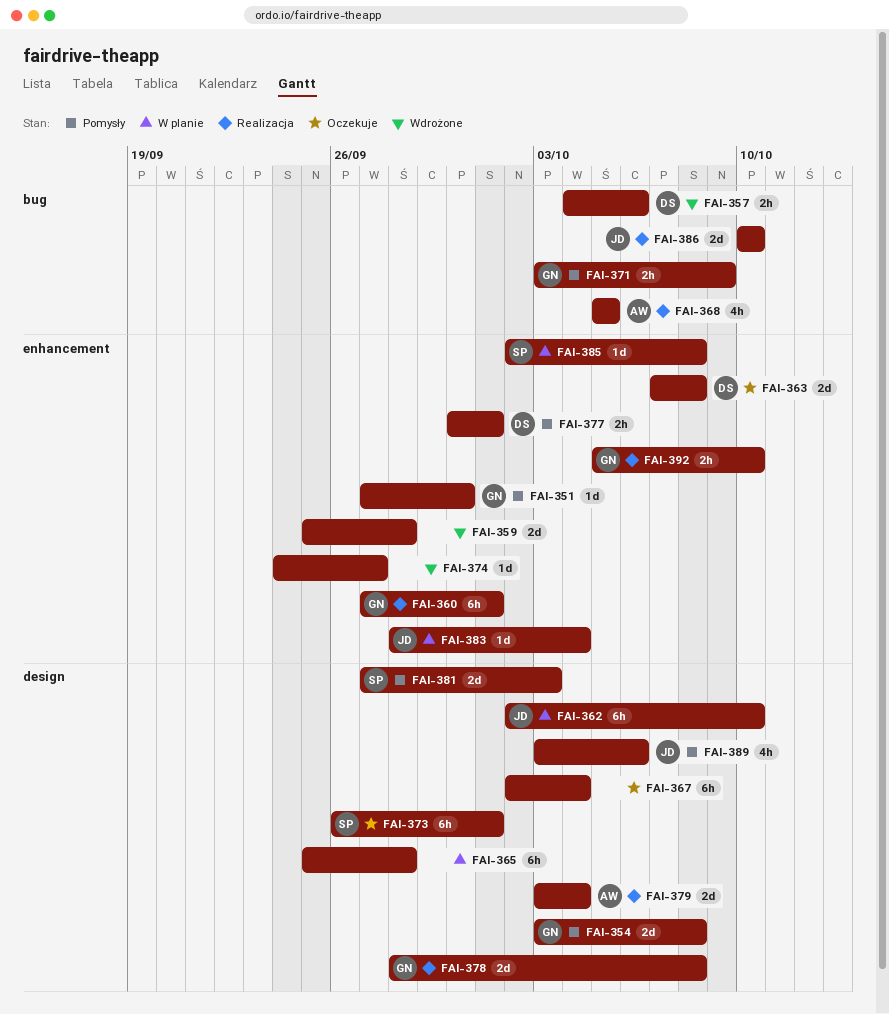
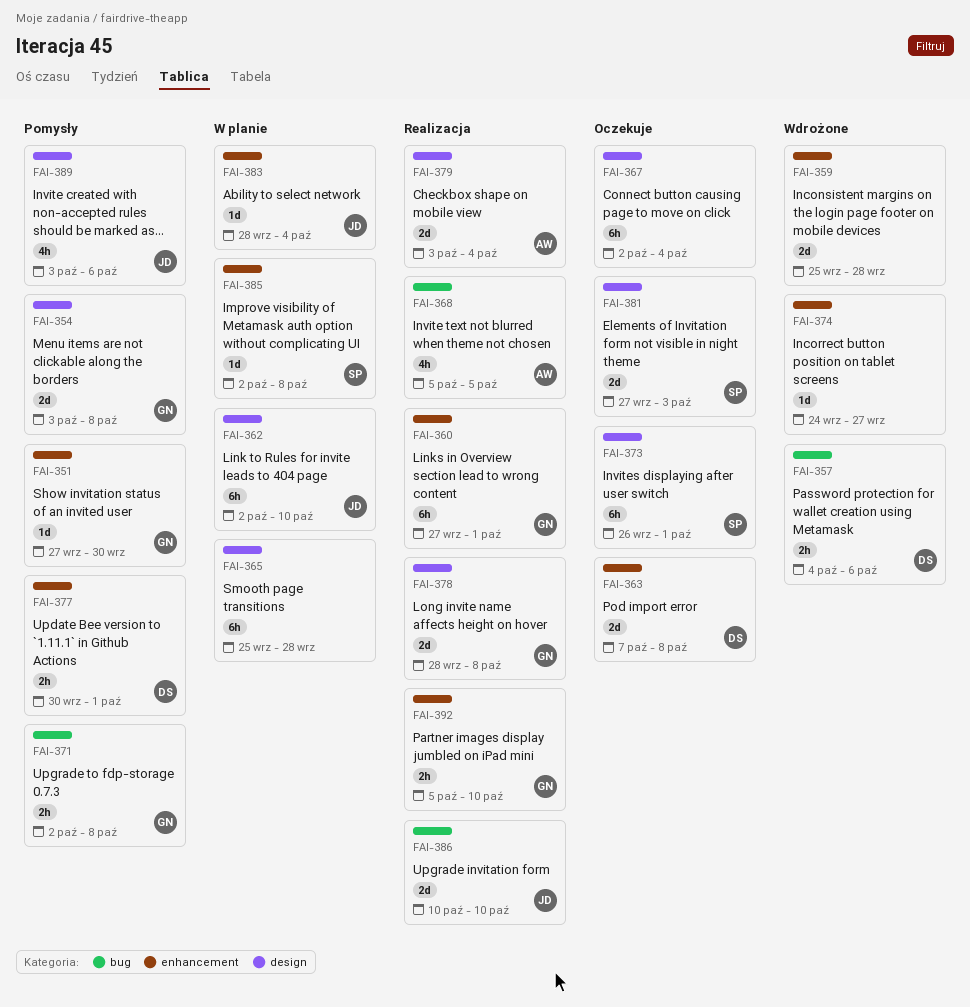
FAI-371, start: Oct 3 -> Oct 2
FAI-371, due: Oct 9 -> Oct 8
FAI-381, status: Pomysły -> Oczekuje

